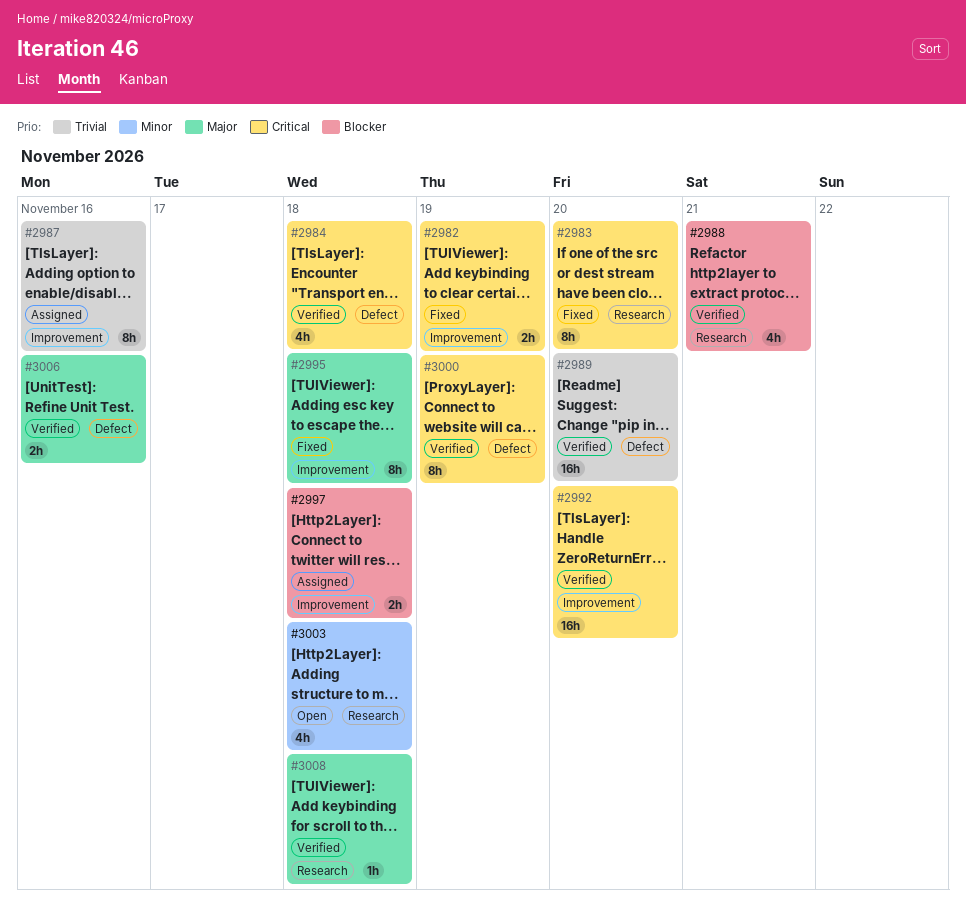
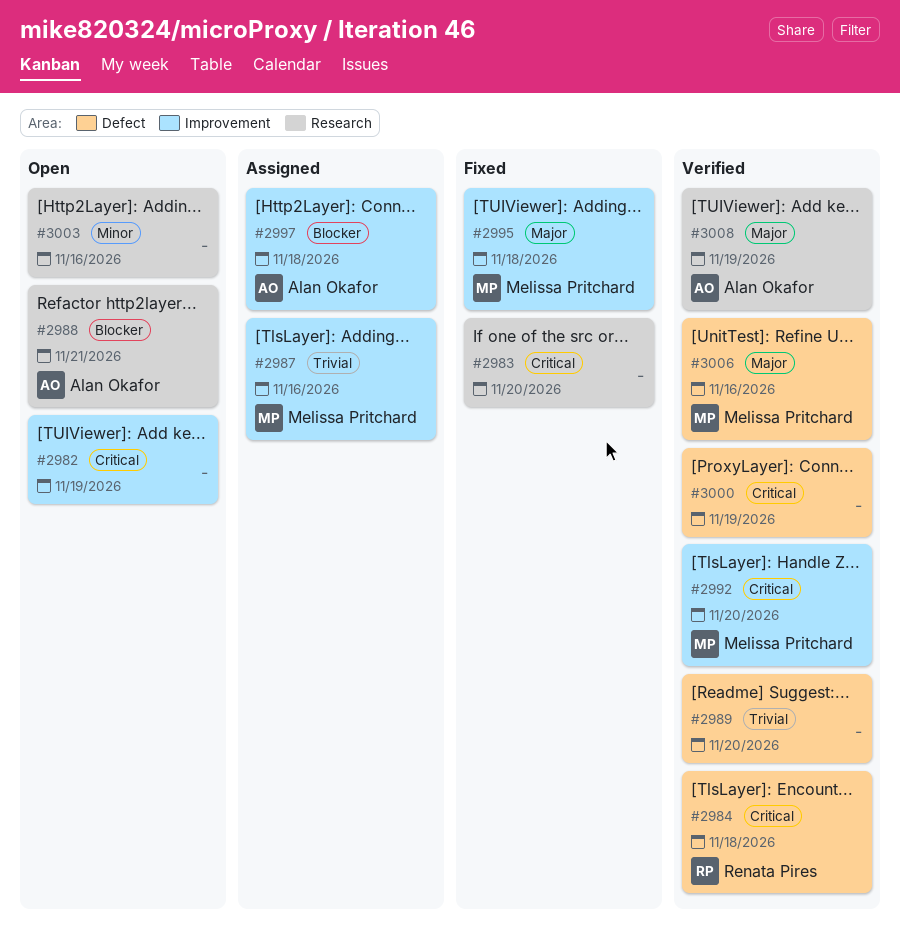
#2982, status: Fixed -> Open
#2988, status: Verified -> Open
#3003, due: Nov 18 -> Nov 16
#3008, due: Nov 18 -> Nov 19

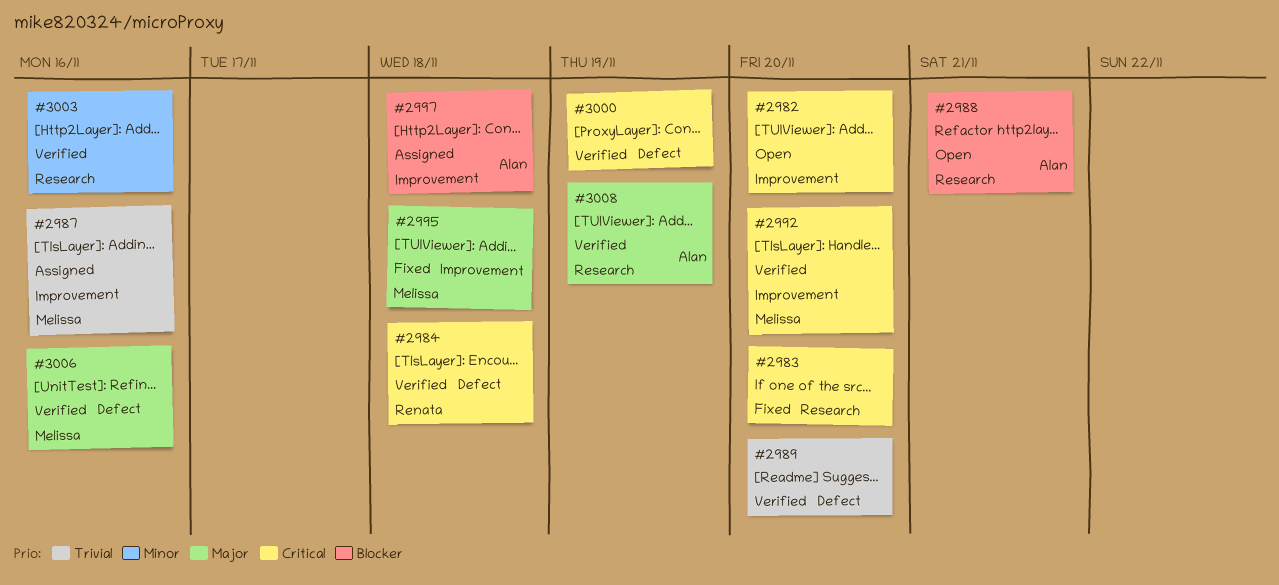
#2982, due: Nov 19 -> Nov 20
#3003, status: Open -> Verified

